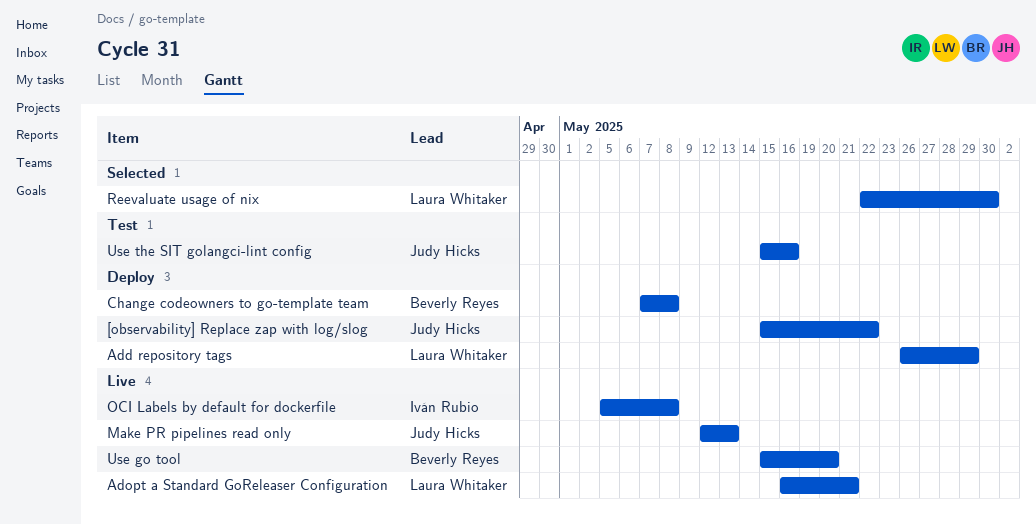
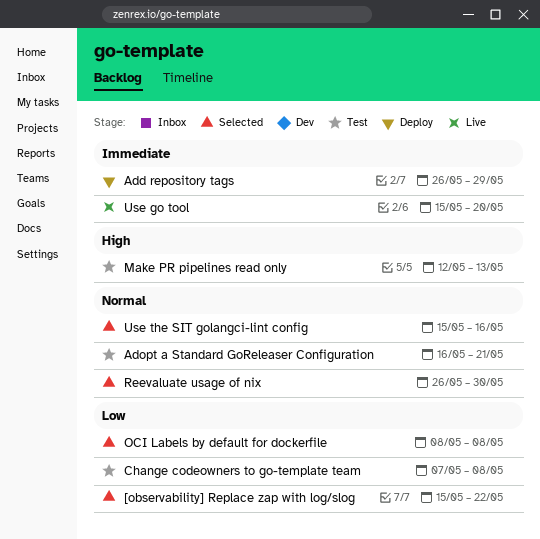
[observability] Replace zap with log/slog, status: Deploy -> Selected
Adopt a Standard GoReleaser Configuration, status: Live -> Test
Change codeowners to go-template team, status: Deploy -> Test
Make PR pipelines read only, status: Live -> Test
OCI Labels by default for dockerfile, status: Live -> Selected
OCI Labels by default for dockerfile, start: May 5 -> May 8
Reevaluate usage of nix, start: May 22 -> May 26
Use the SIT golangci-lint config, status: Test -> Selected

